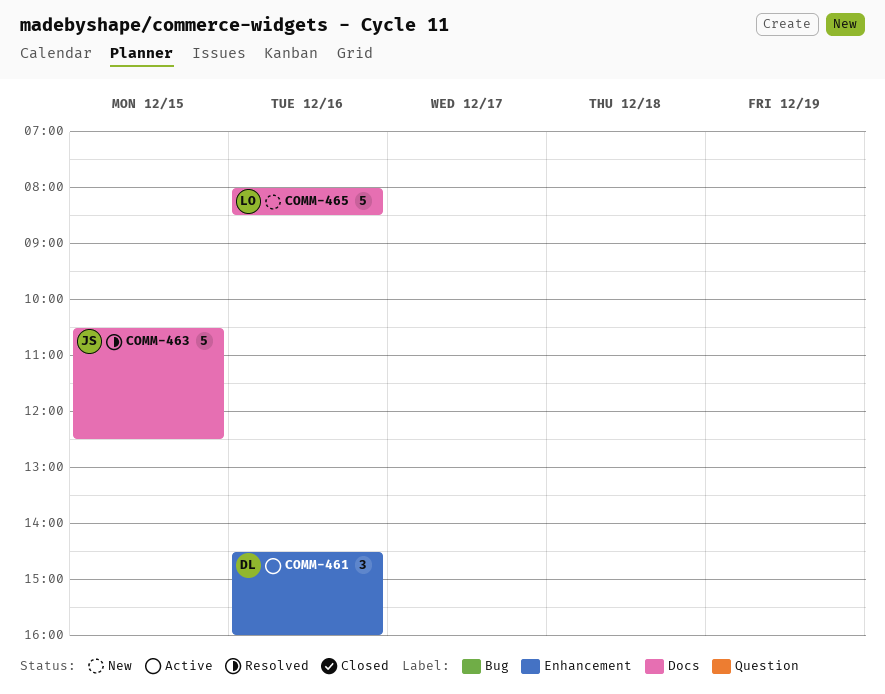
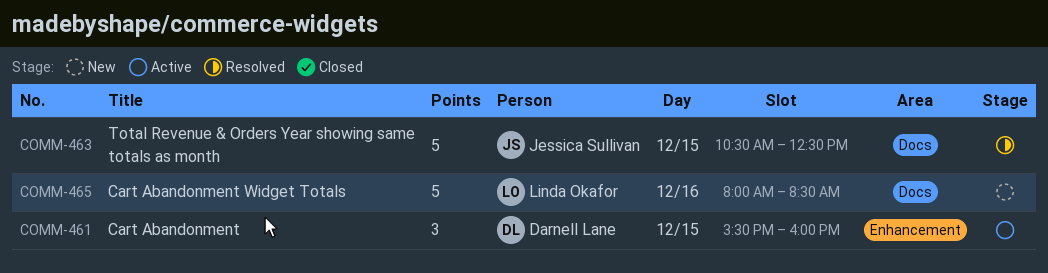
COMM-461, day: Dec 16 -> Dec 15
COMM-461, begins: 14:30 -> 15:30

